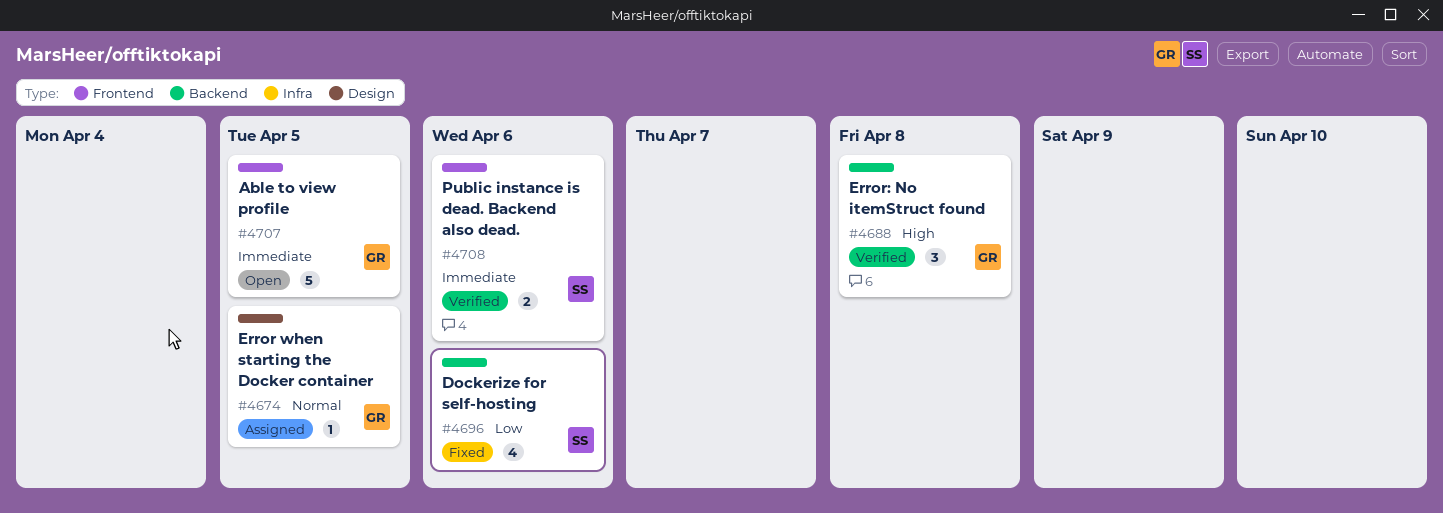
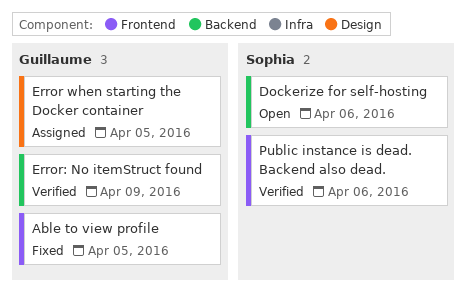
Able to view profile, status: Open -> Fixed
Dockerize for self-hosting, status: Fixed -> Open
Error: No itemStruct found, due: Apr 8 -> Apr 9

